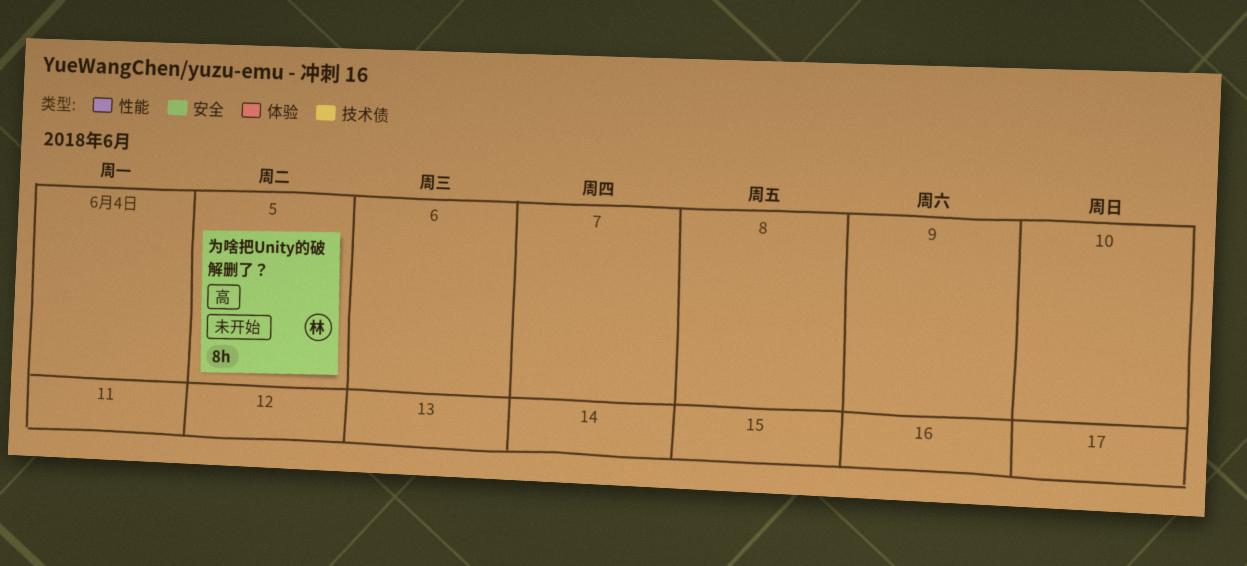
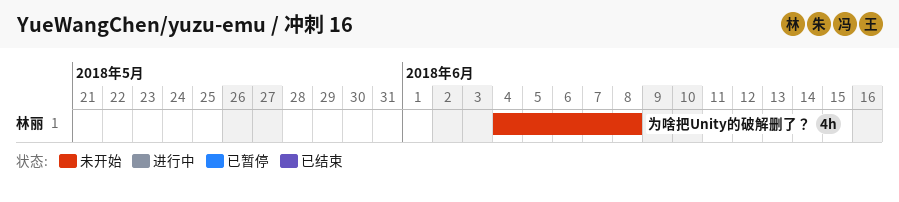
为啥把Unity的破解删了？, estimate: 8h -> 4h
为啥把Unity的破解删了？, due: Jun 5 -> Jun 8

